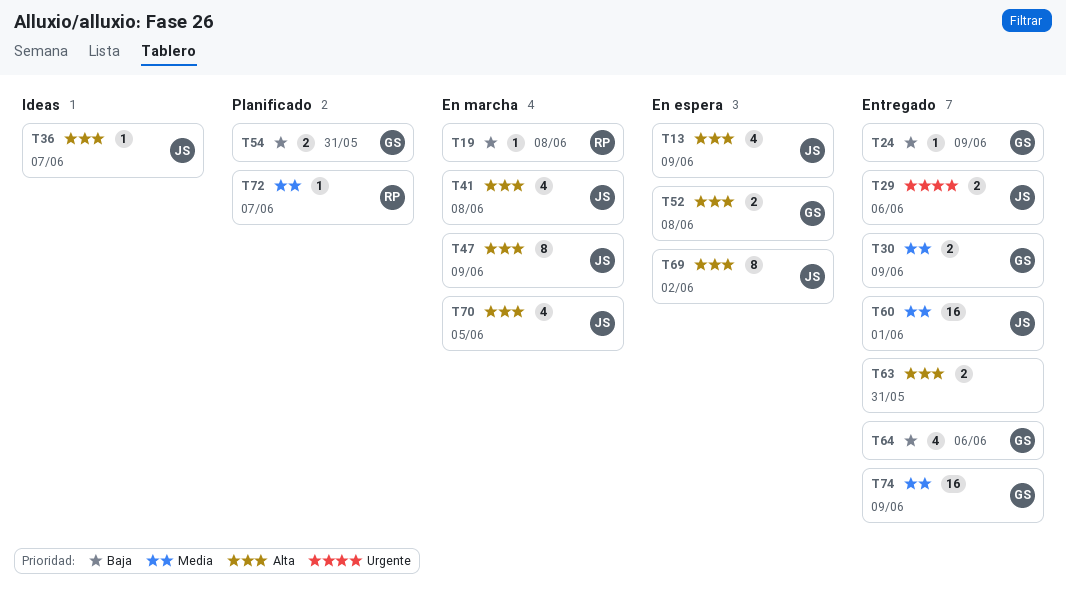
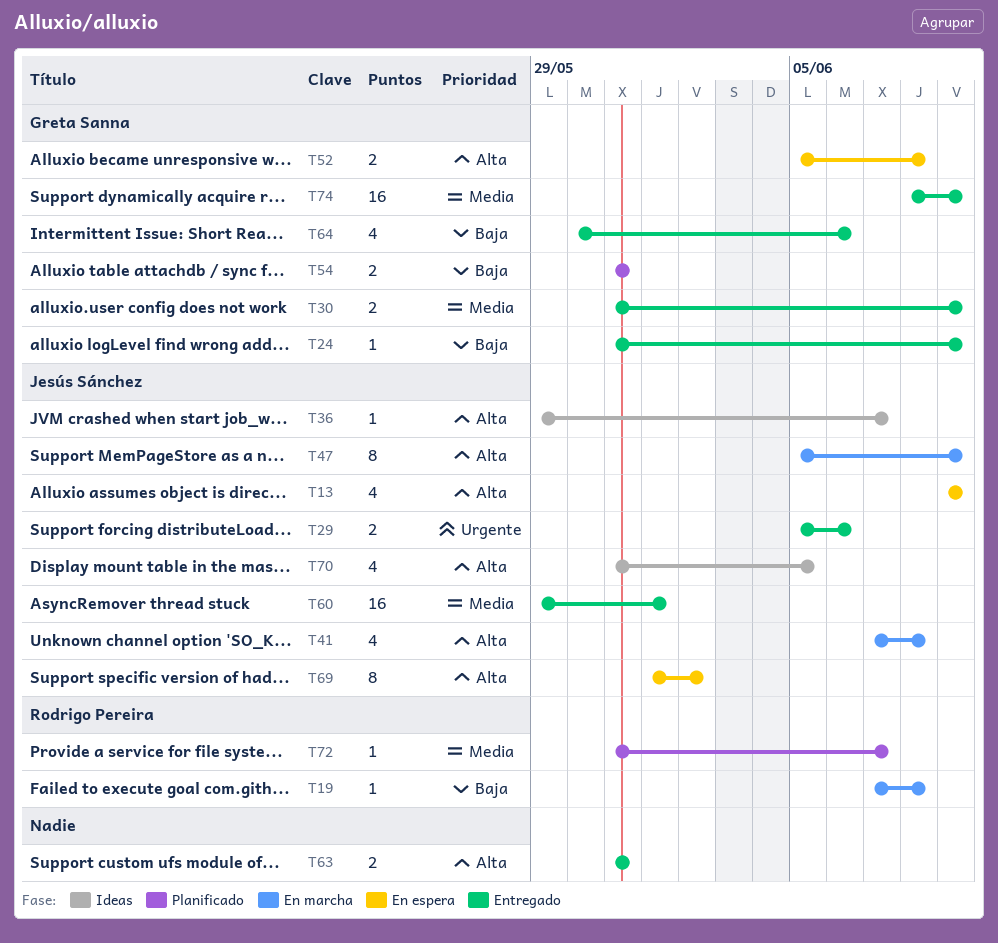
T70, status: En marcha -> Ideas

